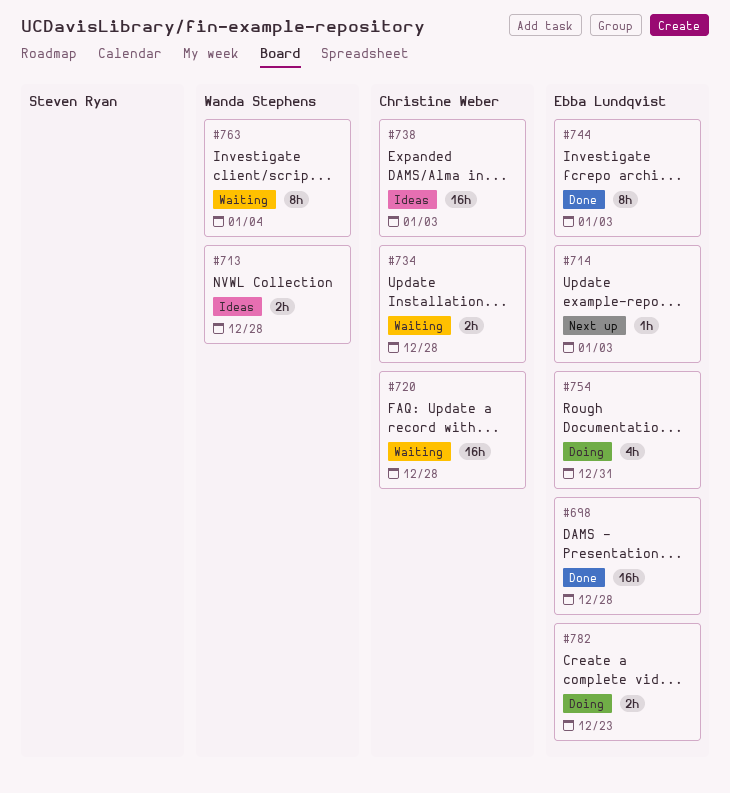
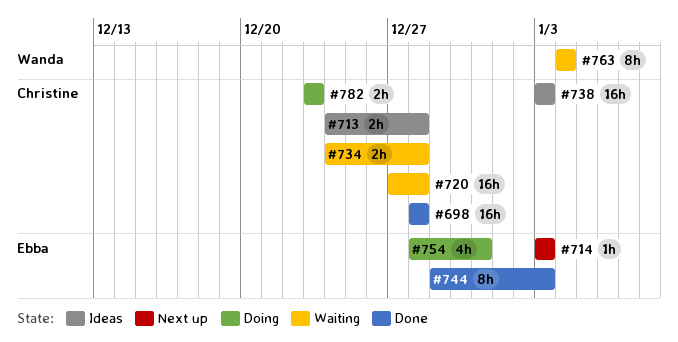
#698, owner: Ebba Lundqvist -> Christine Weber
#713, owner: Wanda Stephens -> Christine Weber
#782, owner: Ebba Lundqvist -> Christine Weber

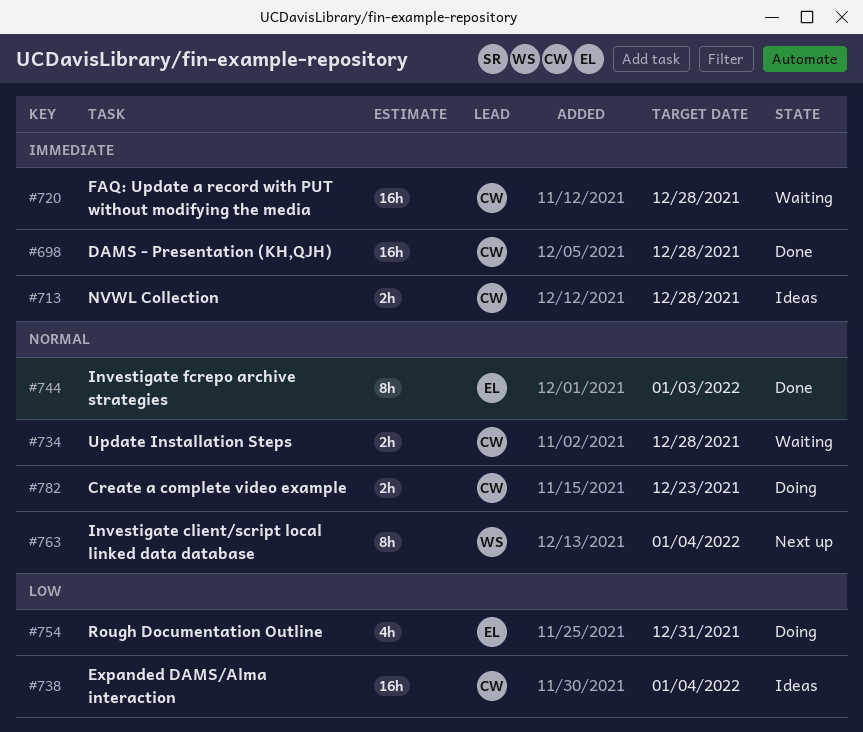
#714: present -> none
#738, due: Jan 3 -> Jan 4
#763, status: Waiting -> Next up

